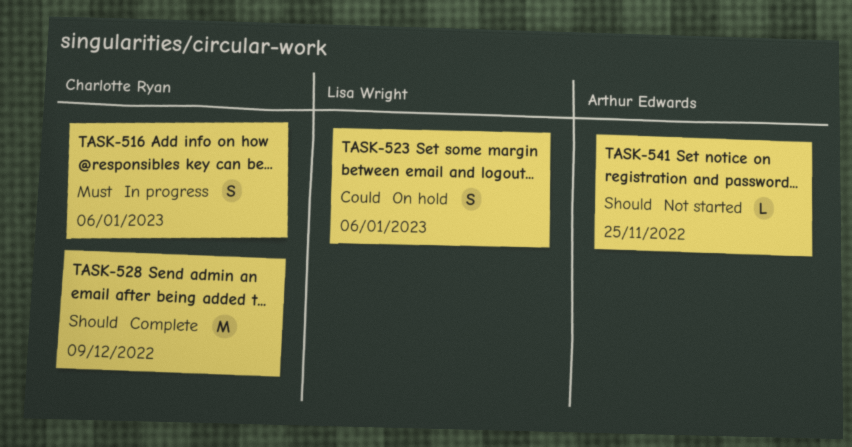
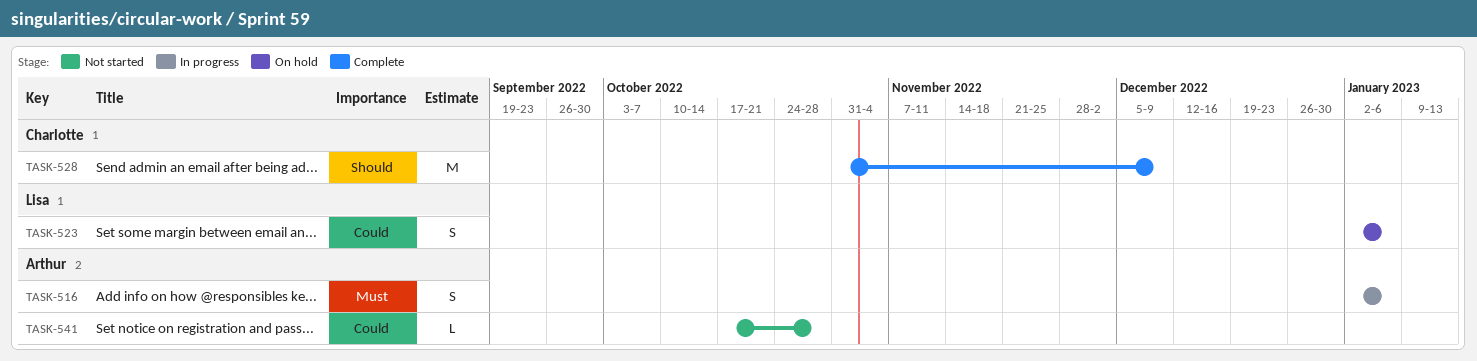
TASK-516, owner: Charlotte Ryan -> Arthur Edwards
TASK-541, priority: Should -> Could
TASK-541, due: Nov 25 -> Oct 28

